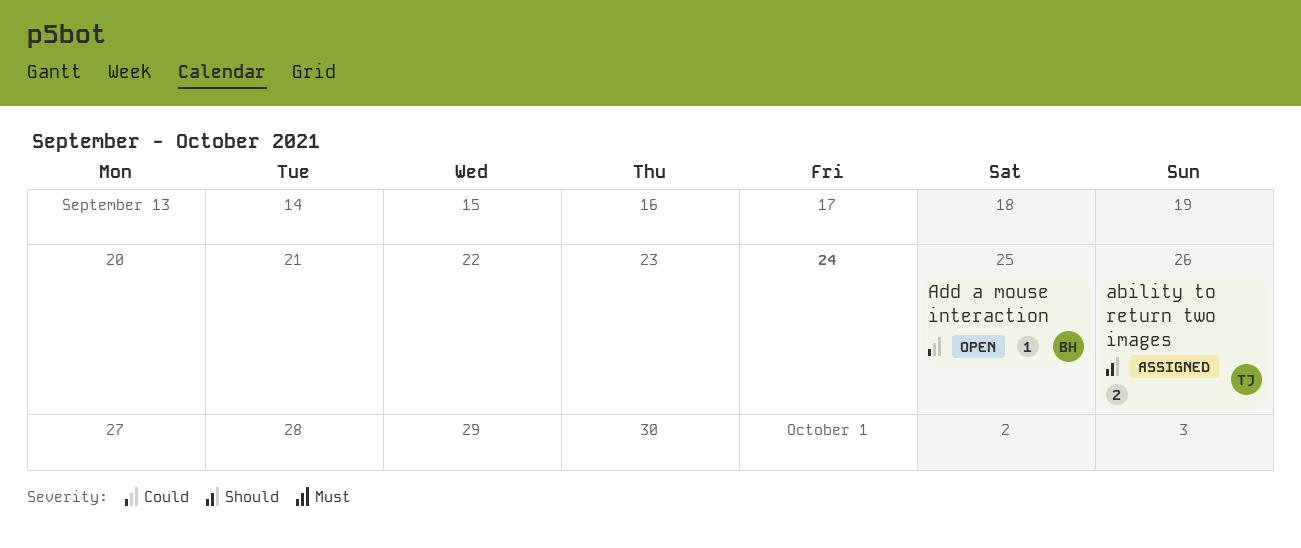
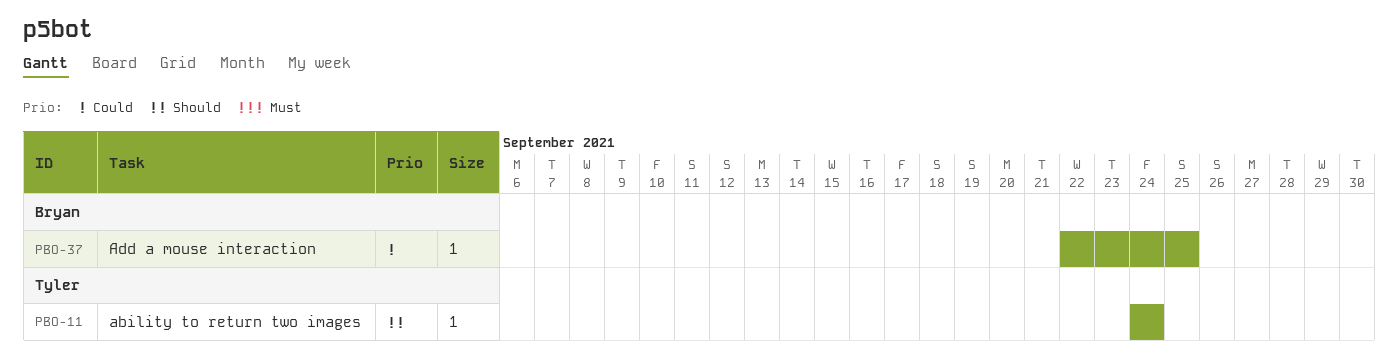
ability to return two images, estimate: 2 -> 1
ability to return two images, due: Sep 26 -> Sep 24

